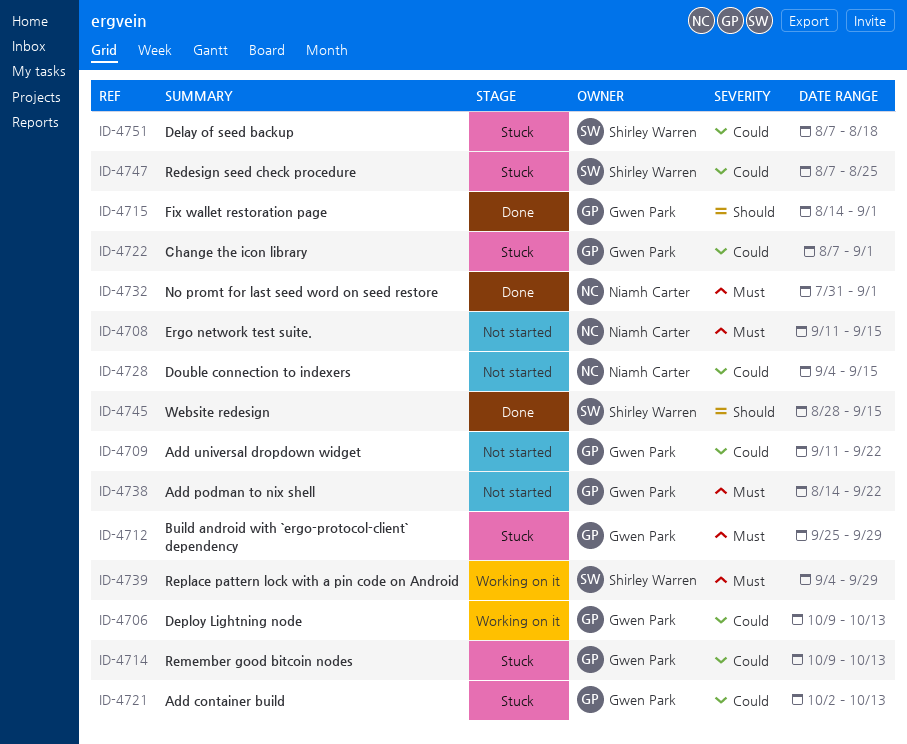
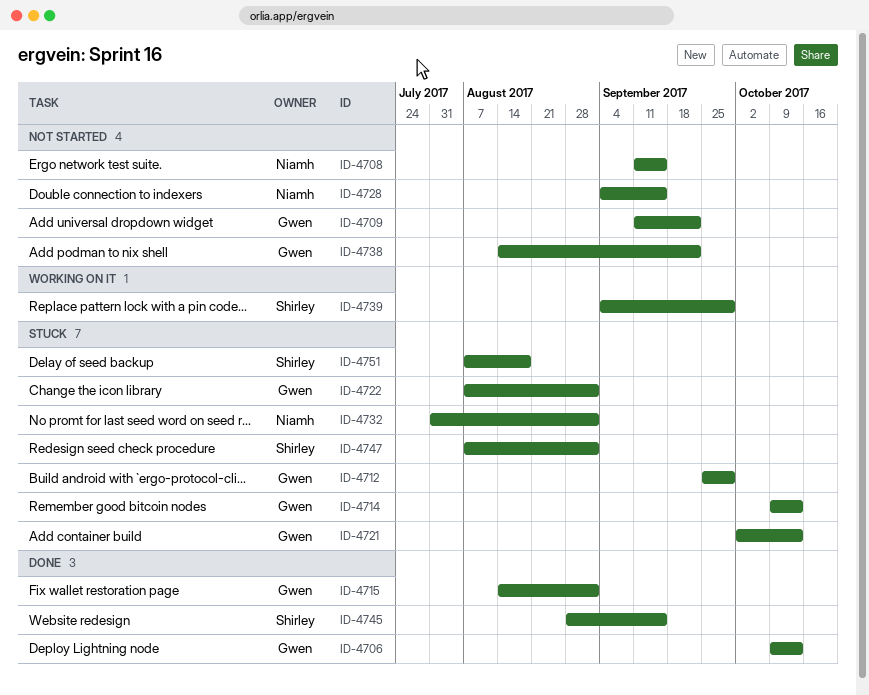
ID-4706, status: Working on it -> Done
ID-4732, status: Done -> Stuck
ID-4747, due: Aug 25 -> Sep 1

